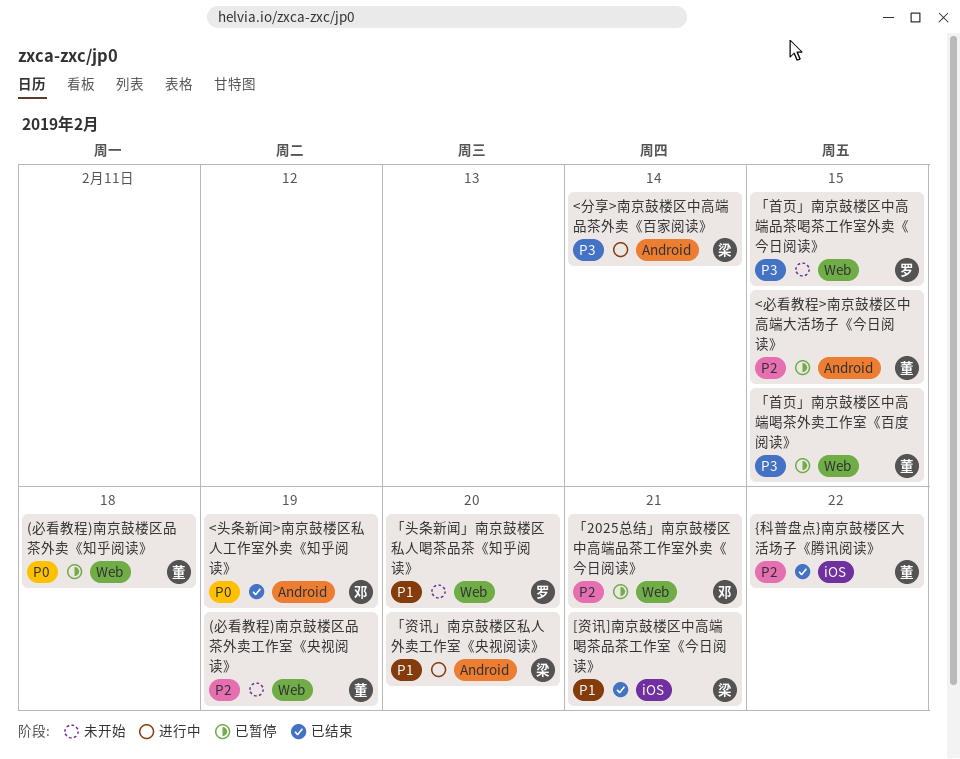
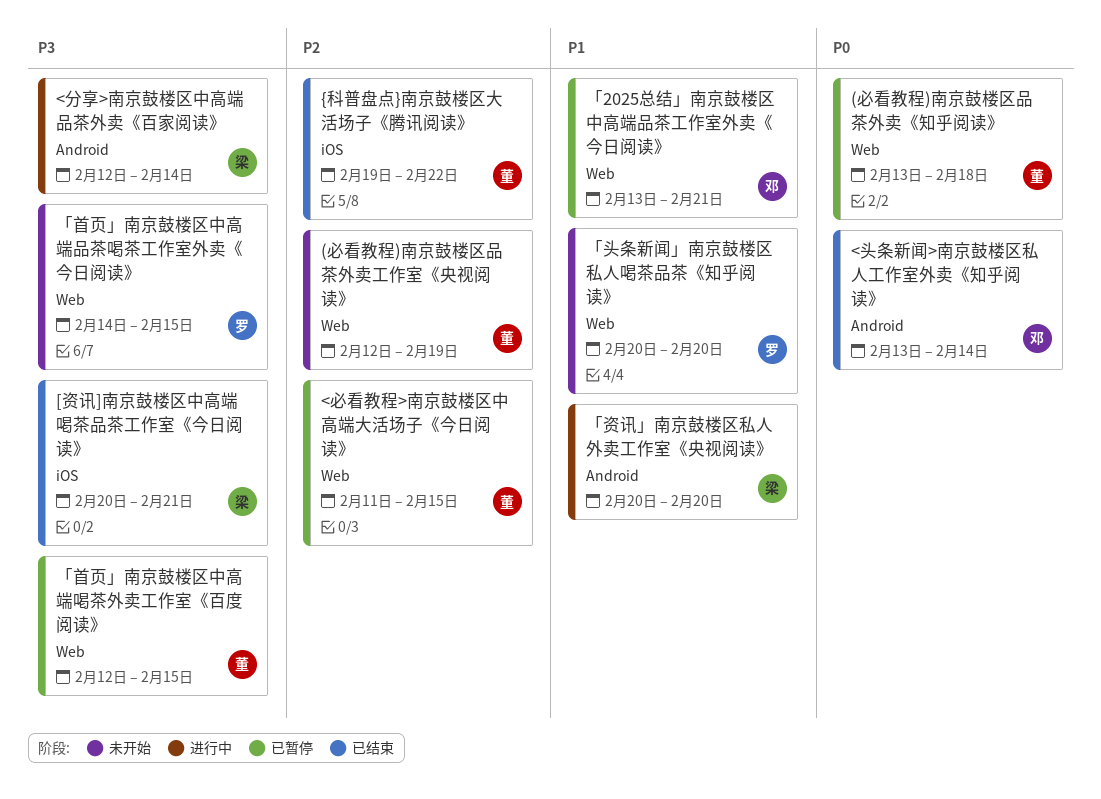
<头条新闻>南京鼓楼区私人工作室外卖《知乎阅读》, due: Feb 19 -> Feb 14
<必看教程>南京鼓楼区中高端大活场子《今日阅读》, label: Android -> Web
[资讯]南京鼓楼区中高端喝茶品茶工作室《今日阅读》, priority: P1 -> P3
「2025总结」南京鼓楼区中高端品茶工作室外卖《今日阅读》, priority: P2 -> P1

